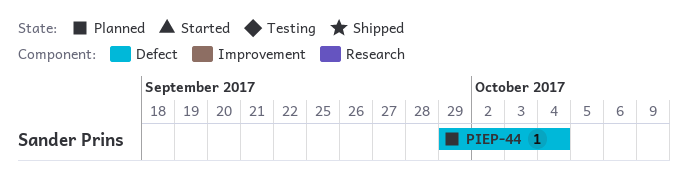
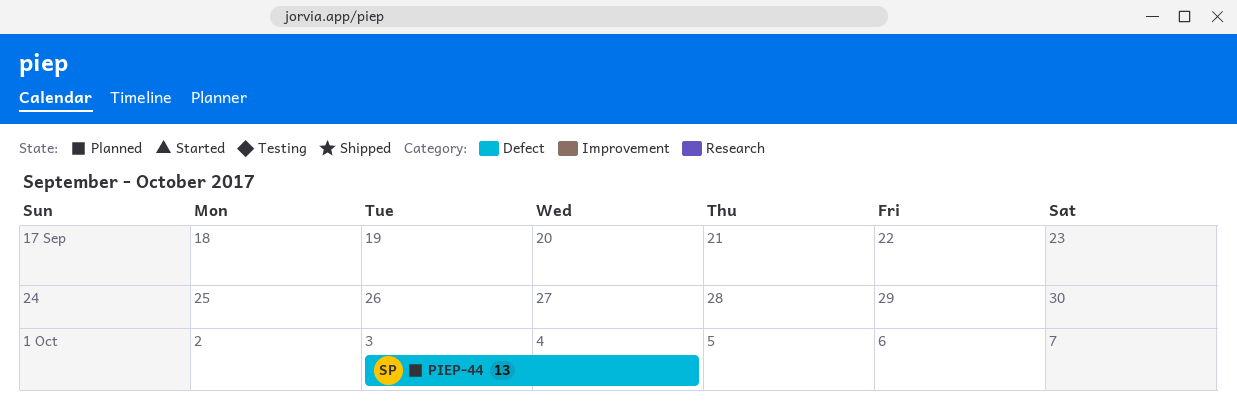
PIEP-44, estimate: 1 -> 13
PIEP-44, start: Sep 29 -> Oct 3

